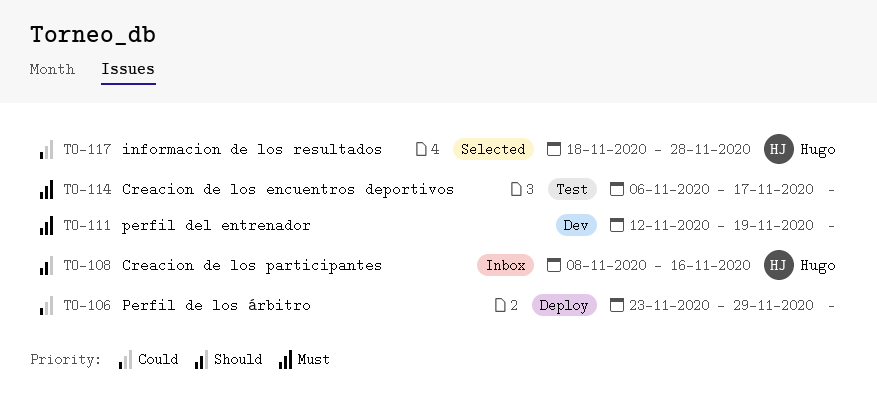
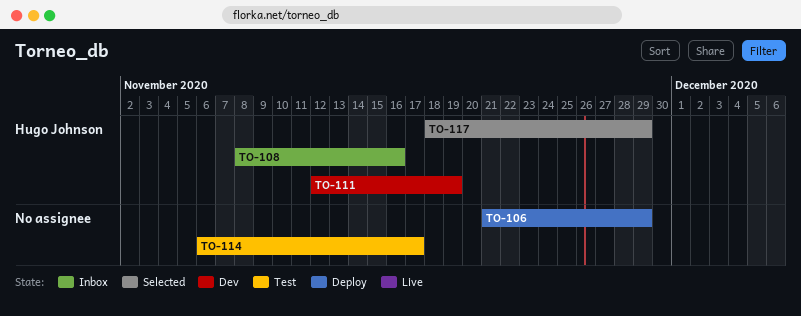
TO-106, start: Nov 23 -> Nov 21
TO-111, owner: none -> Hugo Johnson
TO-117, due: Nov 28 -> Nov 29

